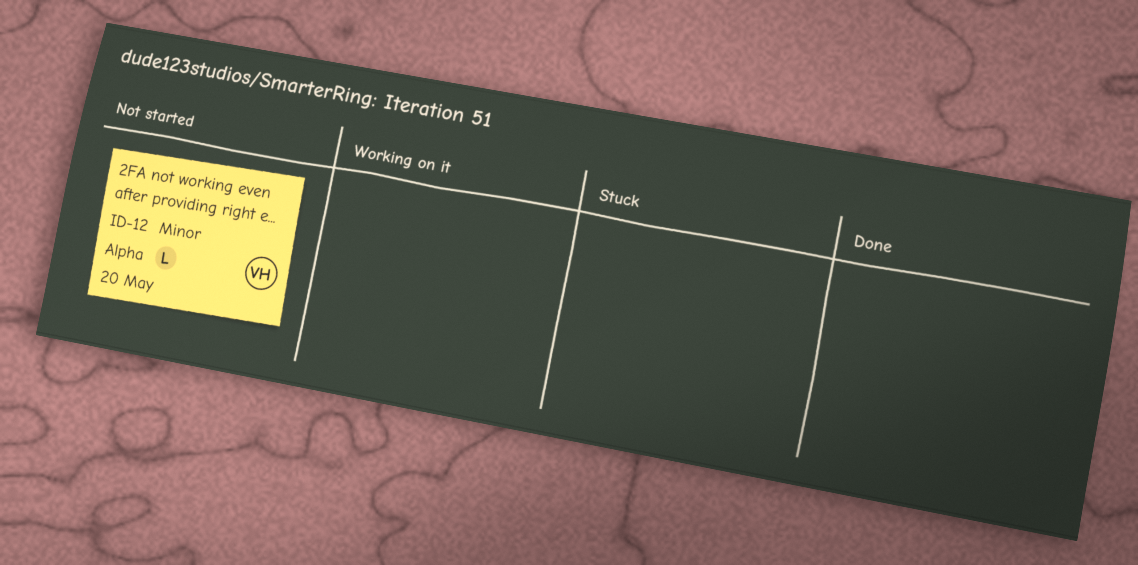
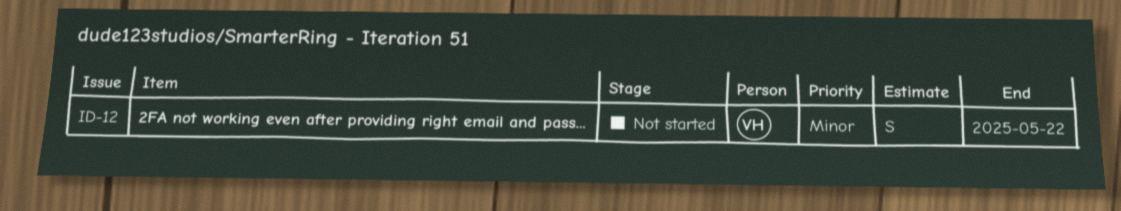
ID-12, estimate: L -> S
ID-12, due: May 20 -> May 22

